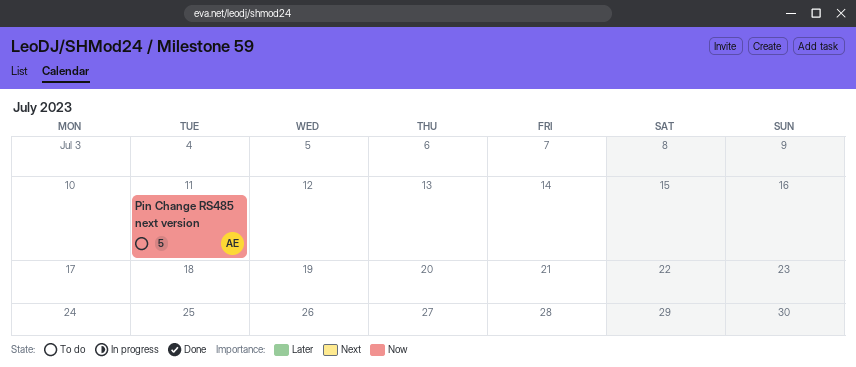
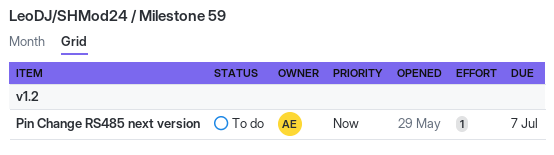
Pin Change RS485 next version, estimate: 5 -> 1
Pin Change RS485 next version, due: Jul 11 -> Jul 7

